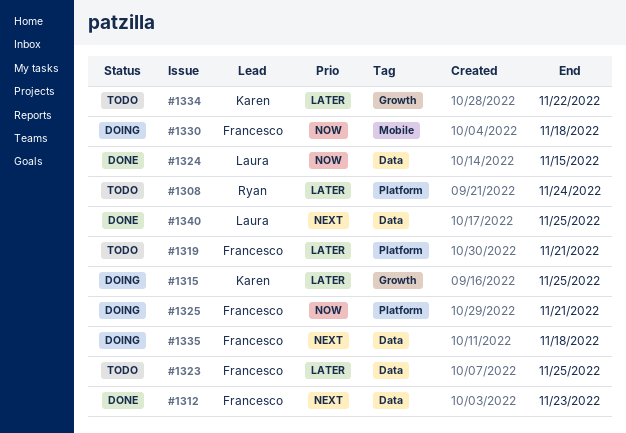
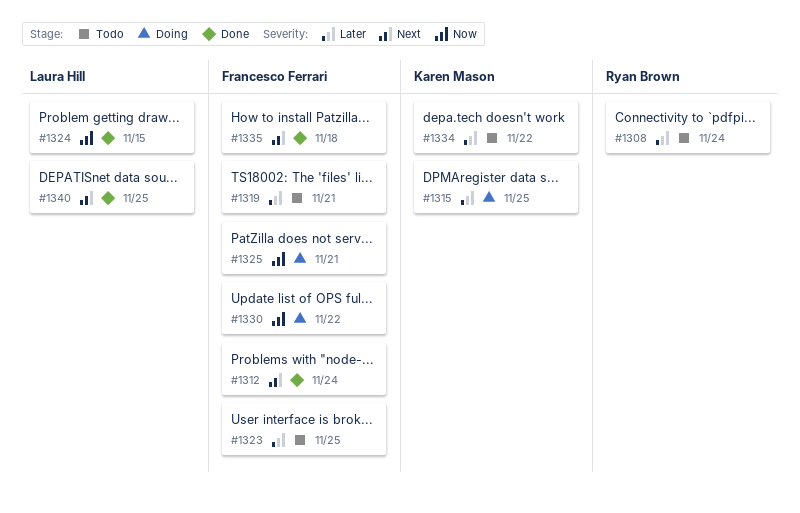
#1312, due: Nov 23 -> Nov 24
#1330, due: Nov 18 -> Nov 22
#1335, status: Doing -> Done

